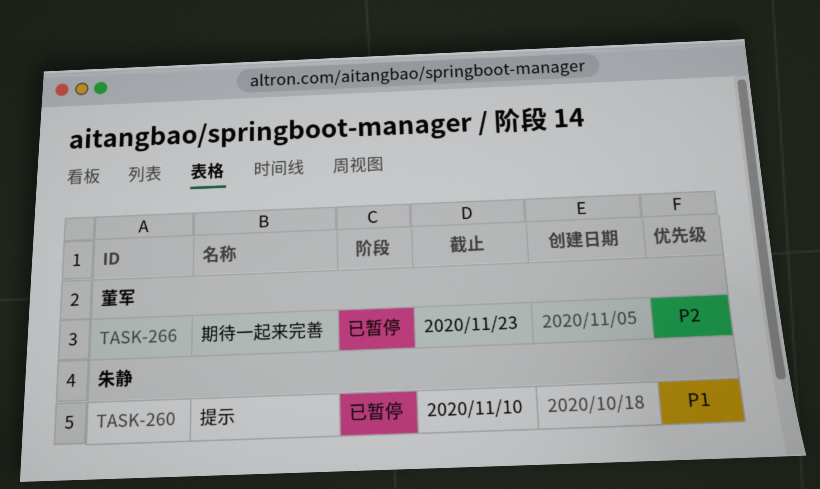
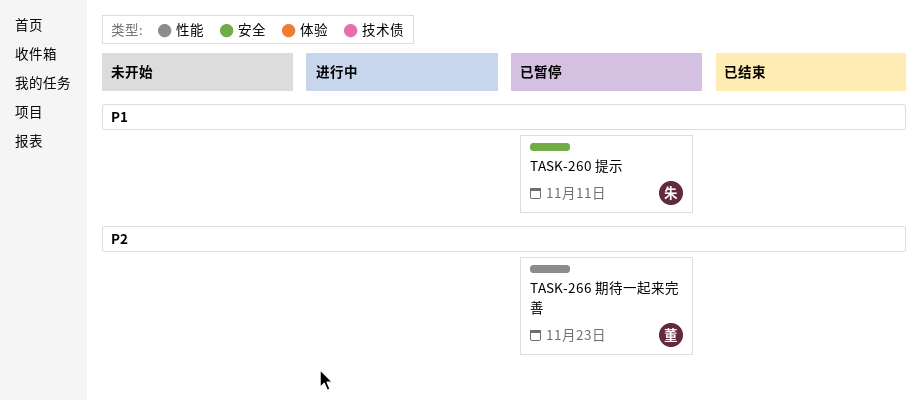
TASK-260, due: Nov 10 -> Nov 11

